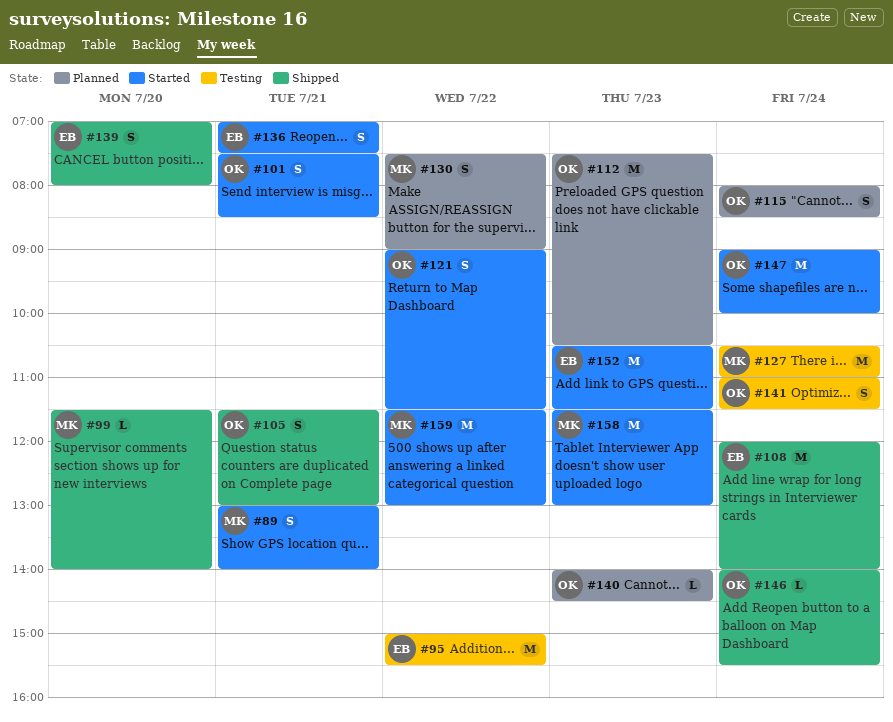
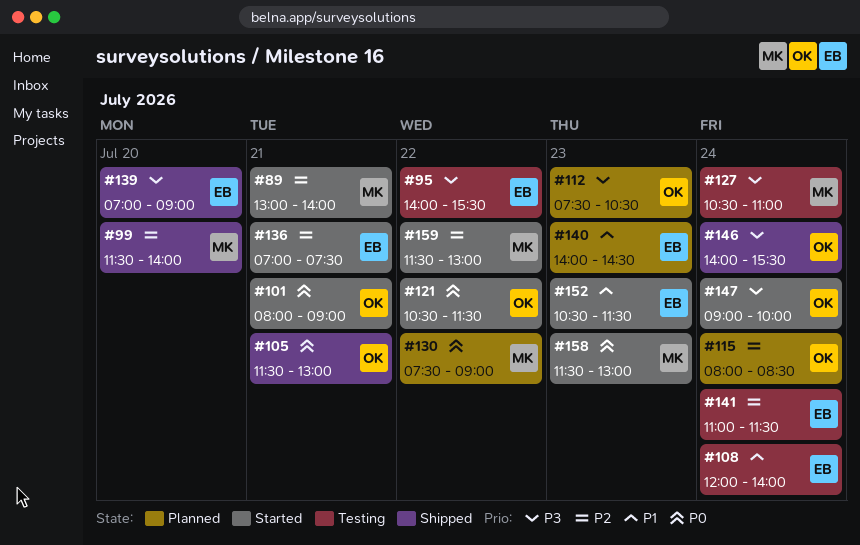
#95, begins: 15:00 -> 14:00
#101, begins: 07:30 -> 08:00
#101, ends: 08:30 -> 09:00
#108, status: Shipped -> Testing
#121, begins: 09:00 -> 10:30
#139, ends: 08:00 -> 09:00
#140, owner: OK -> EB
#141, owner: OK -> EB

